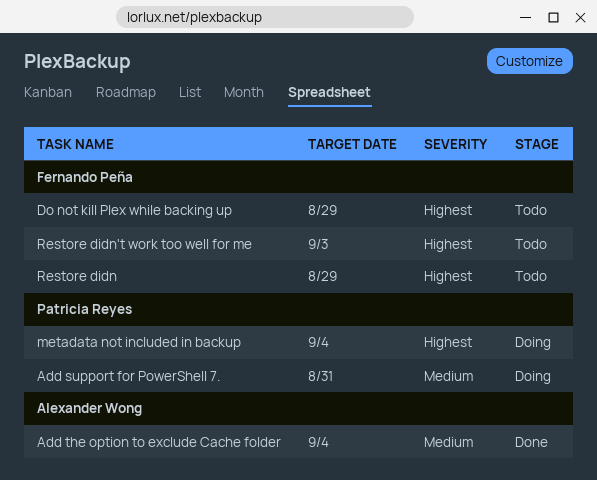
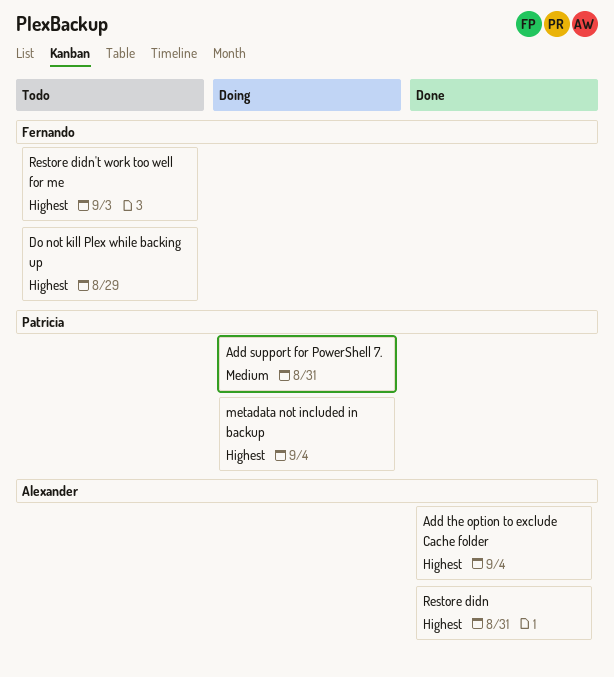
Add the option to exclude Cache folder, priority: Medium -> Highest
Restore didn, status: Todo -> Done
Restore didn, owner: Fernando Peña -> Alexander Wong
Restore didn, due: Aug 29 -> Aug 31

